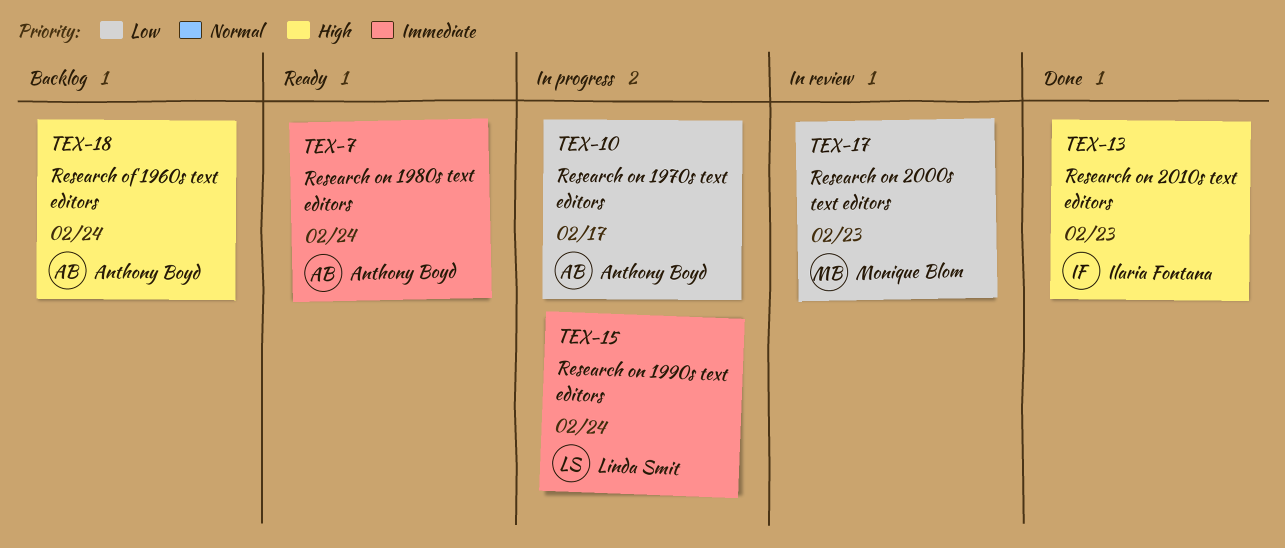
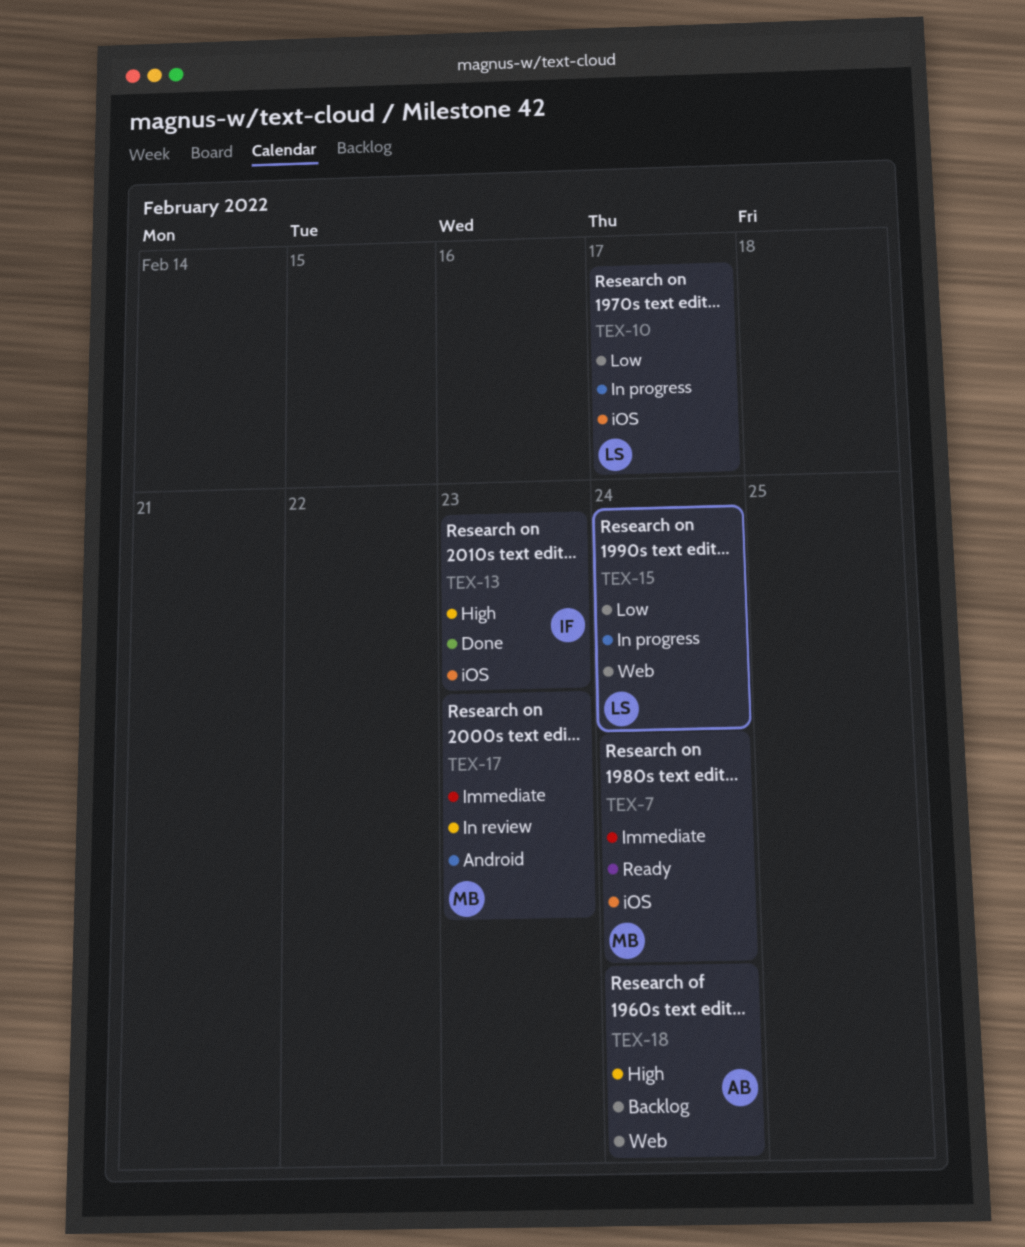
TEX-7, owner: Anthony Boyd -> Monique Blom
TEX-10, owner: Anthony Boyd -> Linda Smit
TEX-15, priority: Immediate -> Low
TEX-17, priority: Low -> Immediate

